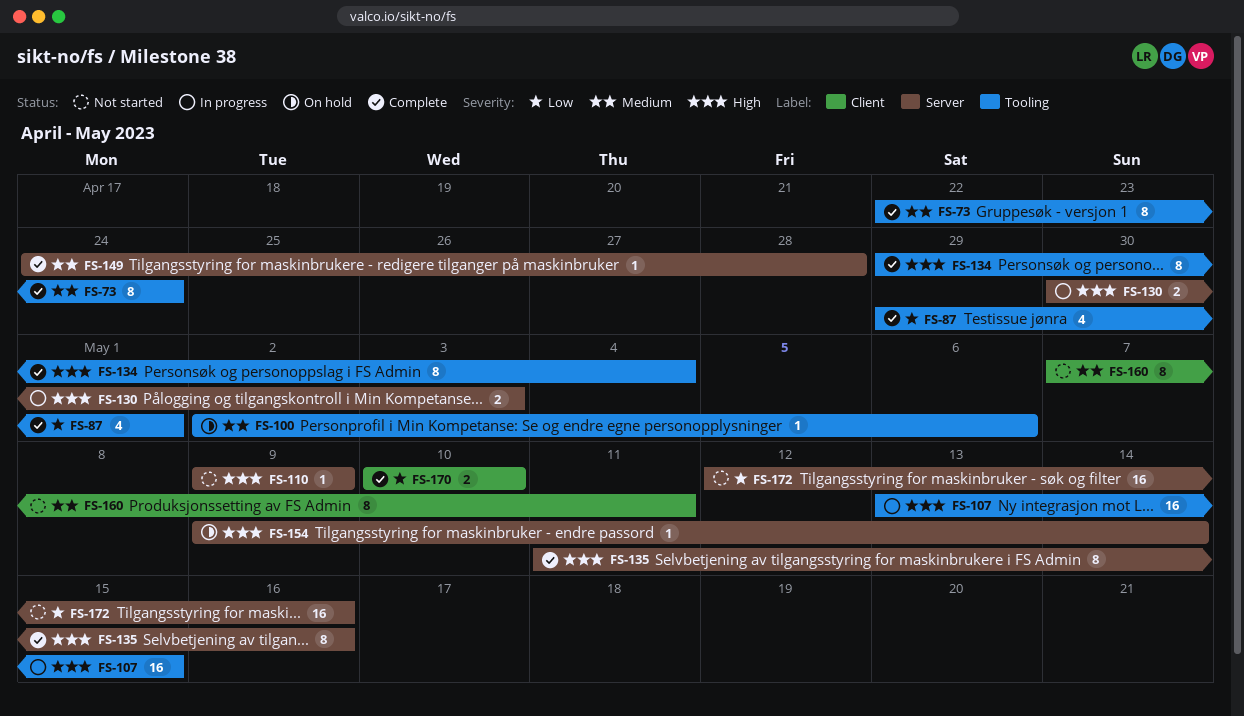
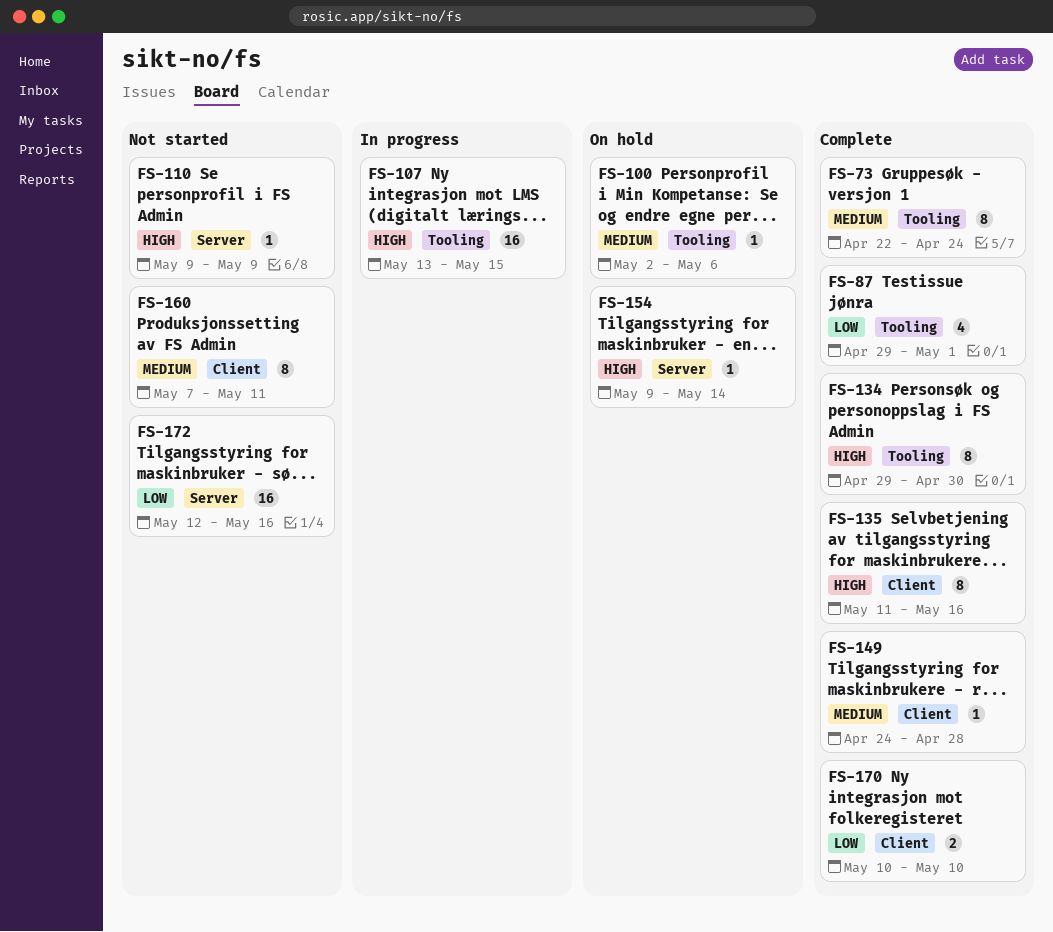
FS-130: present -> none
FS-134, due: May 4 -> Apr 30
FS-135, label: Server -> Client
FS-149, label: Server -> Client

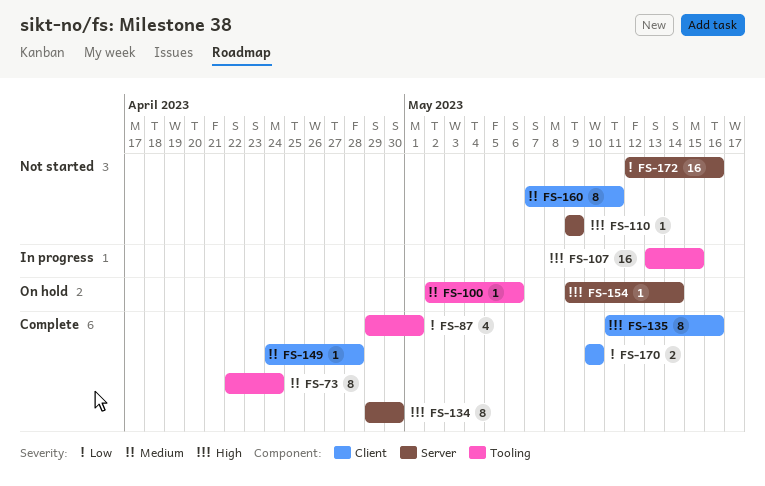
FS-134, label: Tooling -> Server

